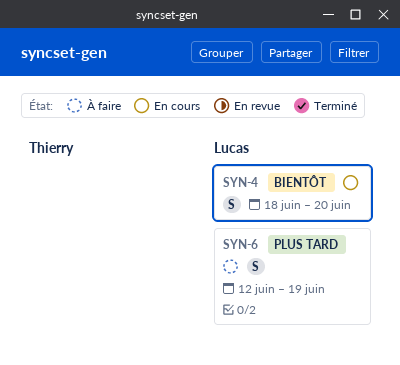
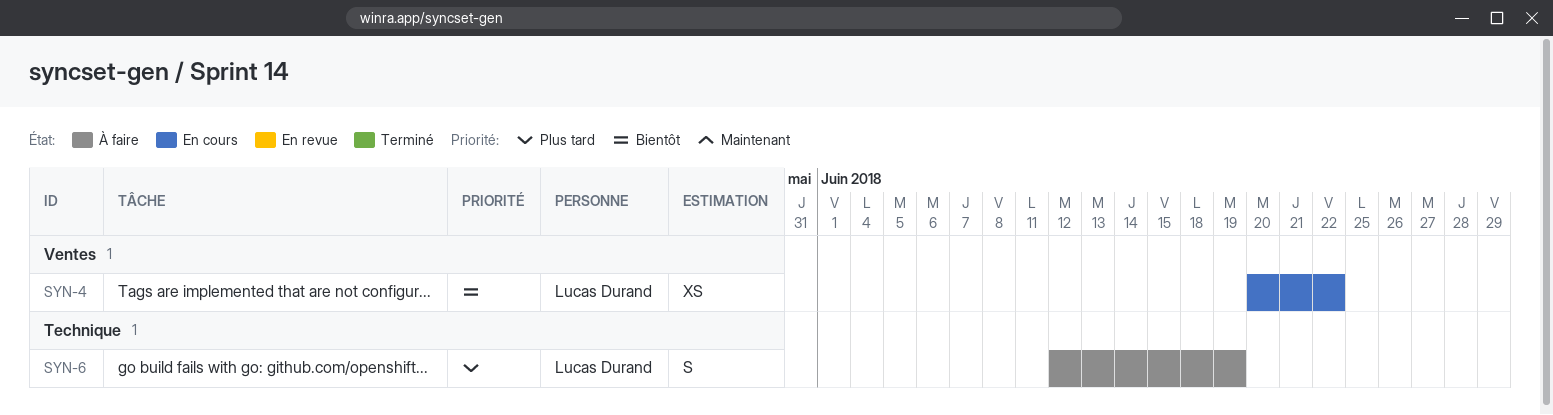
SYN-4, estimate: S -> XS
SYN-4, start: Jun 18 -> Jun 20
SYN-4, due: Jun 20 -> Jun 22

